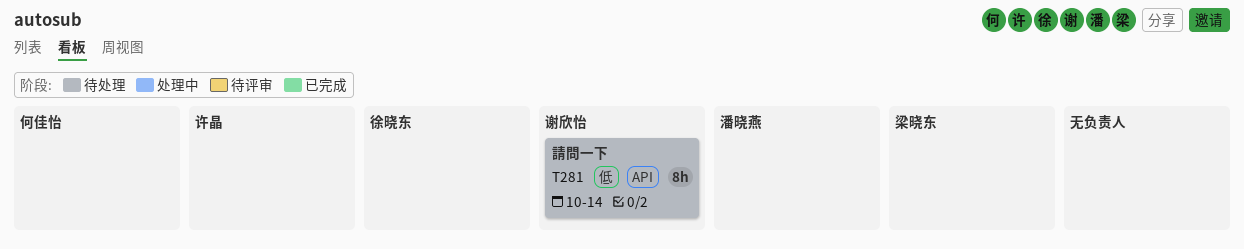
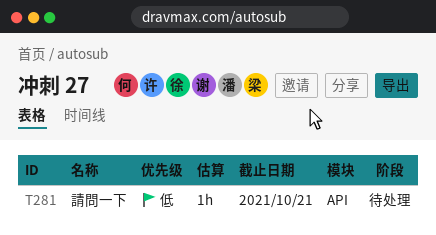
T281, estimate: 8h -> 1h
T281, due: Oct 14 -> Oct 21

